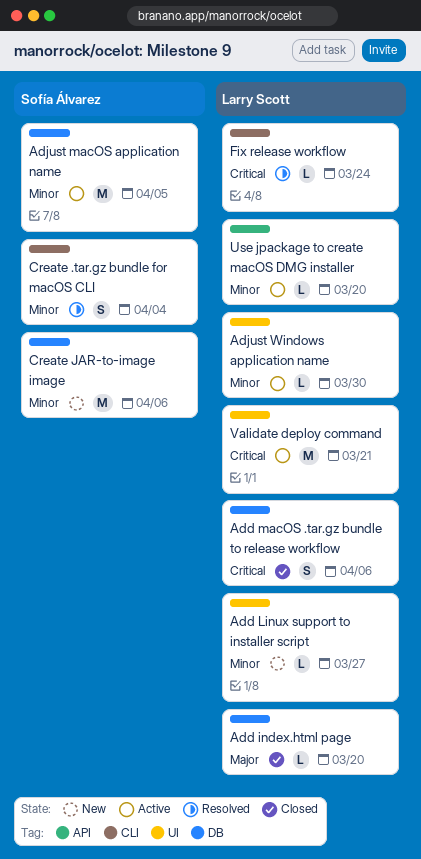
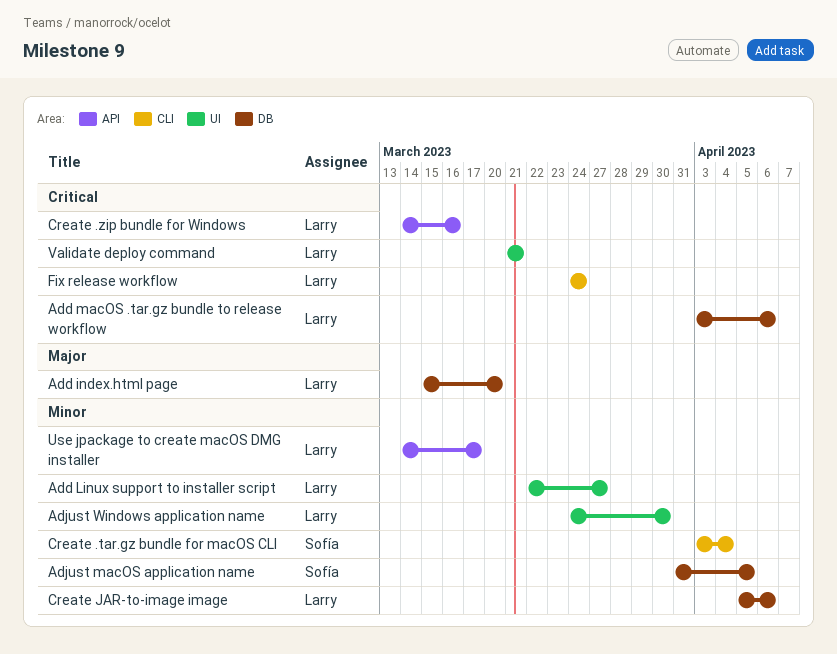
Create .zip bundle for Windows: none -> present
Create JAR-to-image image, owner: Sofía Álvarez -> Larry Scott
Use jpackage to create macOS DMG installer, due: Mar 20 -> Mar 17

